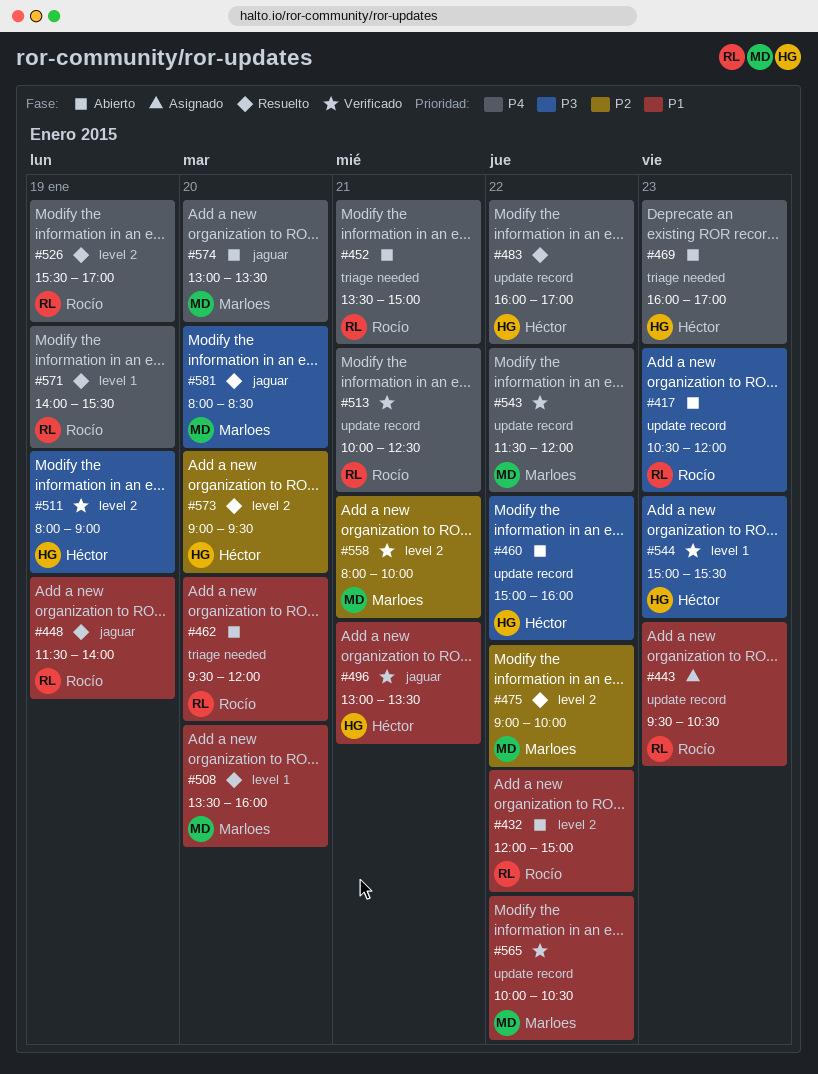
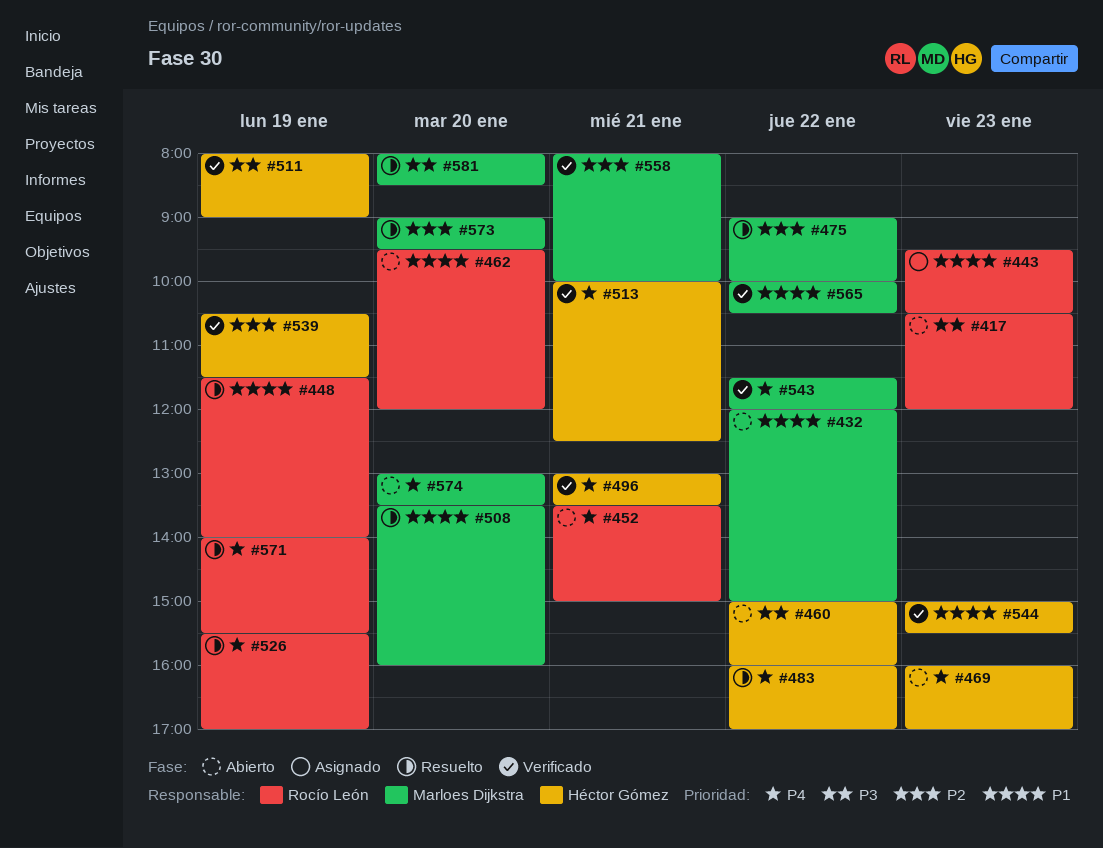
#432, owner: Rocío León -> Marloes Dijkstra
#496, priority: P1 -> P4
#513, owner: Rocío León -> Héctor Gómez
#539: none -> present
#544, priority: P3 -> P1
#573, owner: Héctor Gómez -> Marloes Dijkstra

